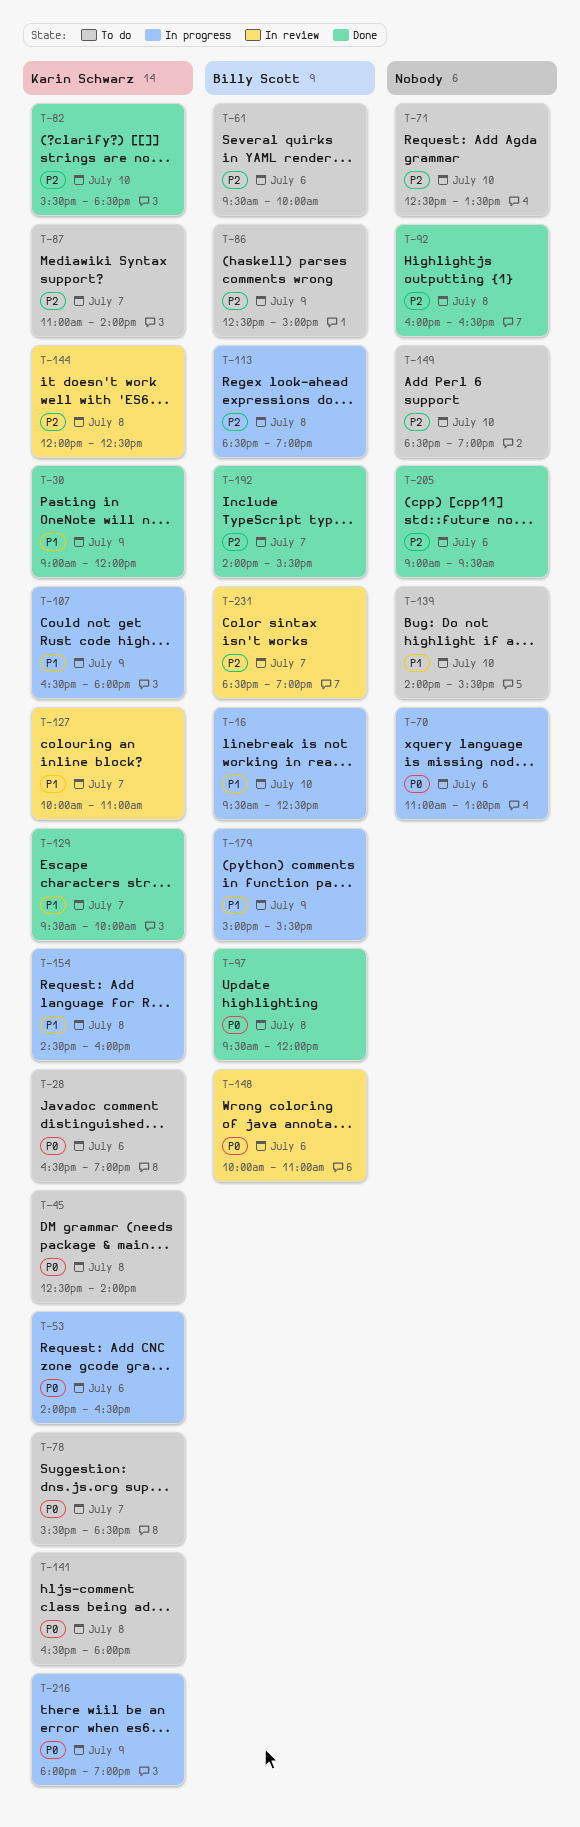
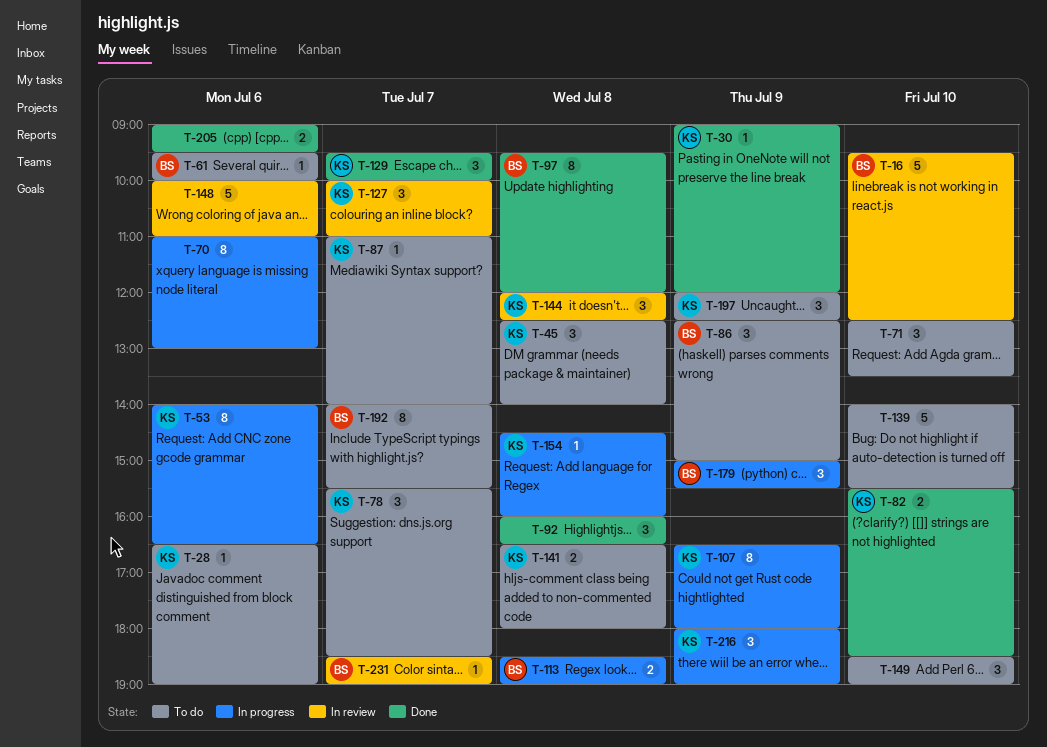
T-16, status: In progress -> In review
T-148, owner: Billy Scott -> none
T-192, status: Done -> To do
T-197: none -> present

